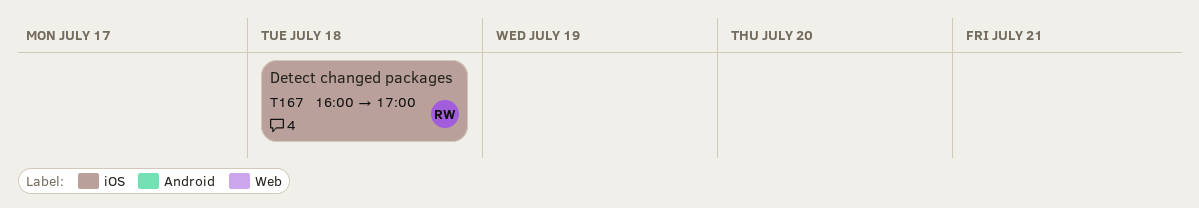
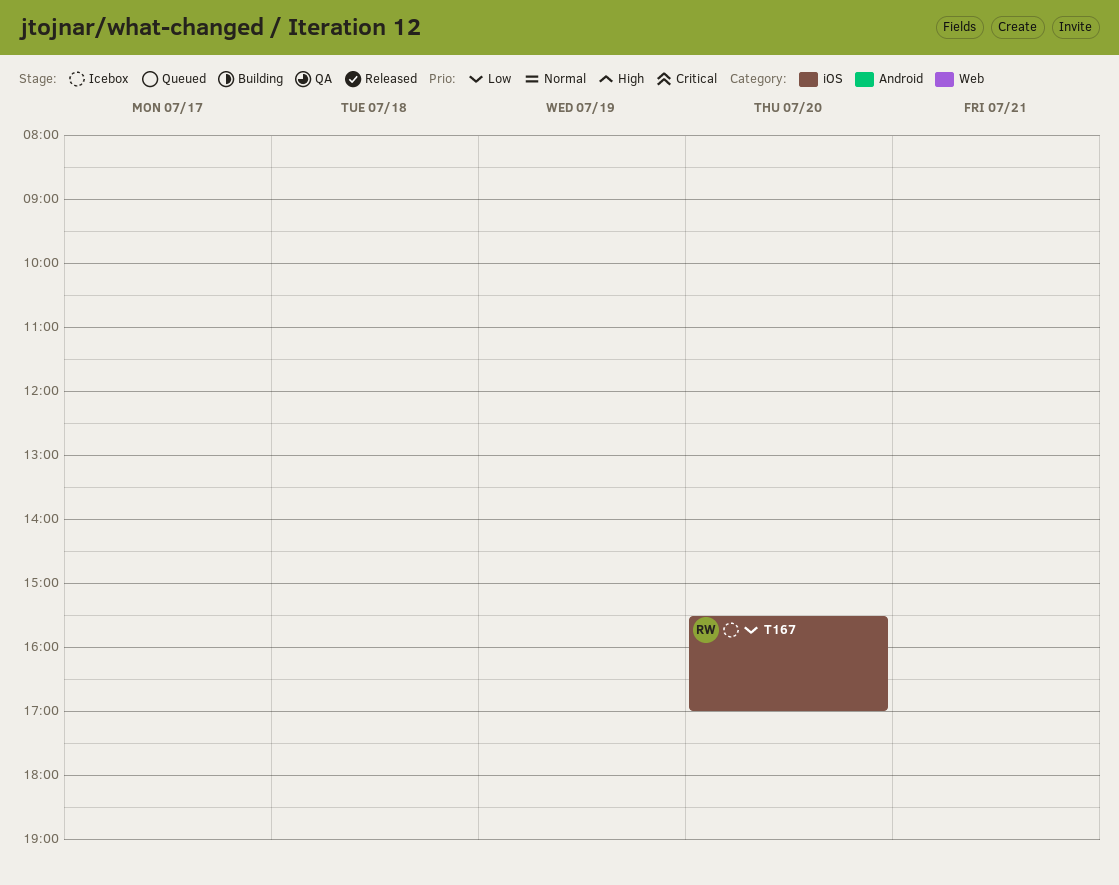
T167, day: Jul 18 -> Jul 20
T167, begins: 16:00 -> 15:30

